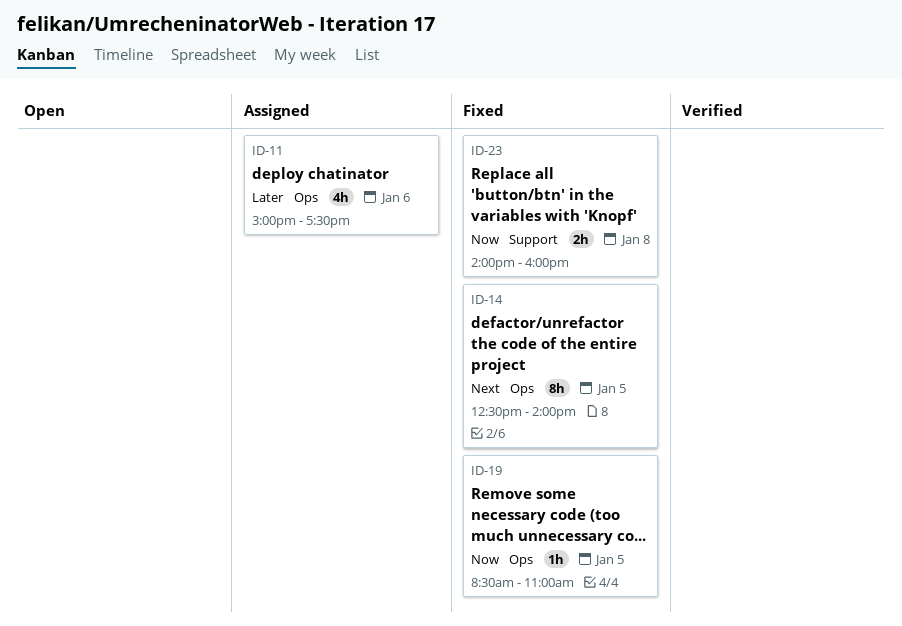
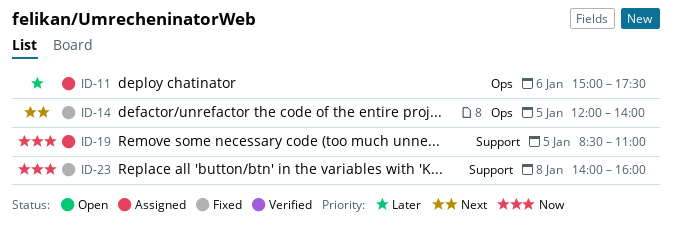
ID-14, begins: 12:30 -> 12:00
ID-19, status: Fixed -> Assigned
ID-19, label: Ops -> Support

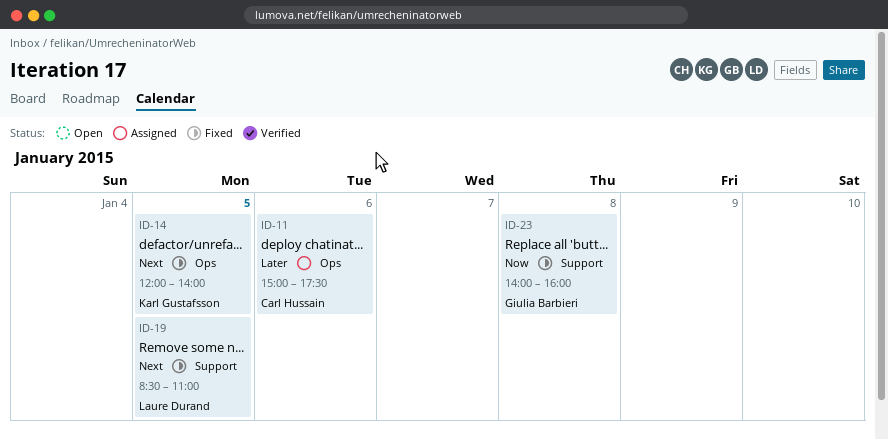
ID-19, status: Assigned -> Fixed
ID-19, priority: Now -> Next

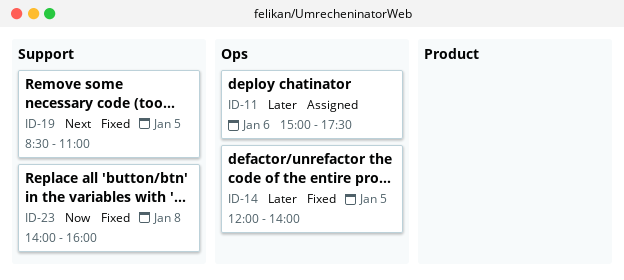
ID-14, priority: Next -> Later

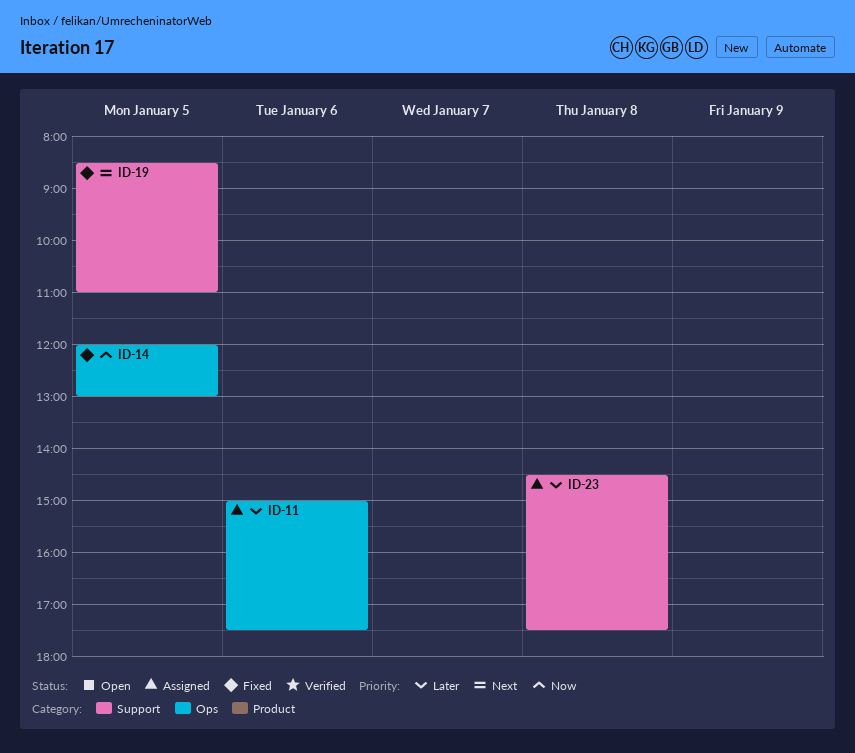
ID-14, priority: Later -> Now
ID-14, ends: 14:00 -> 13:00
ID-23, status: Fixed -> Assigned
ID-23, priority: Now -> Later
ID-23, begins: 14:00 -> 14:30
ID-23, ends: 16:00 -> 17:30

